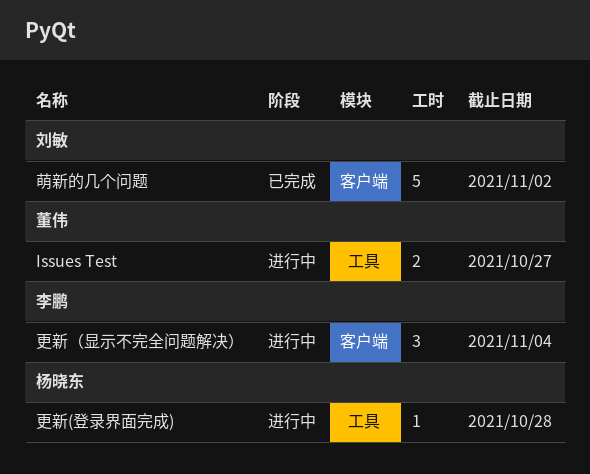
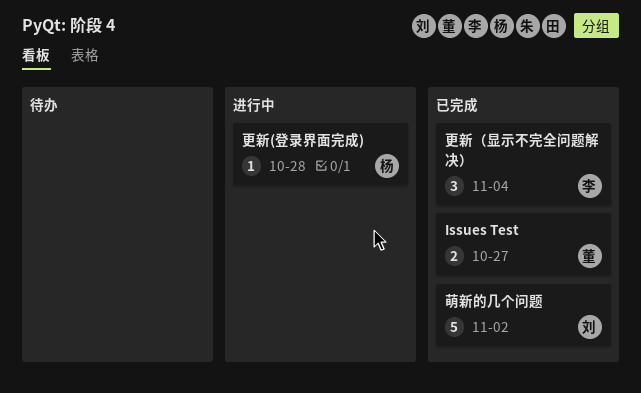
Issues Test, status: 进行中 -> 已完成
更新（显示不完全问题解决）, status: 进行中 -> 已完成

